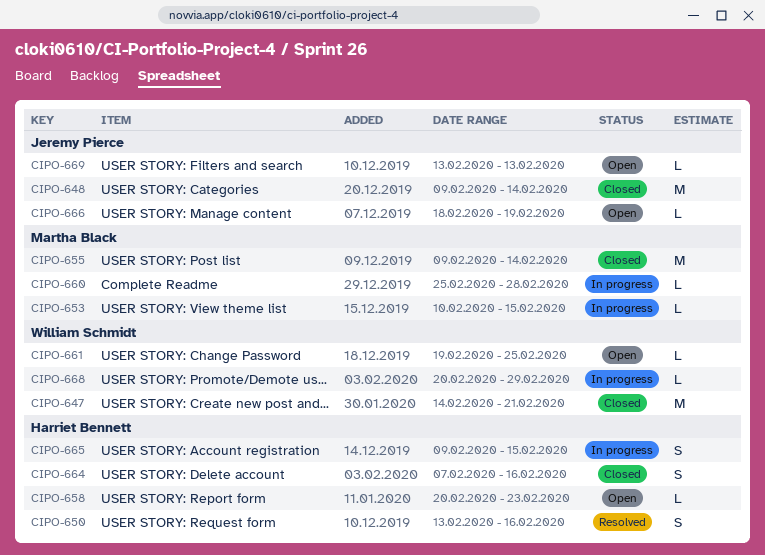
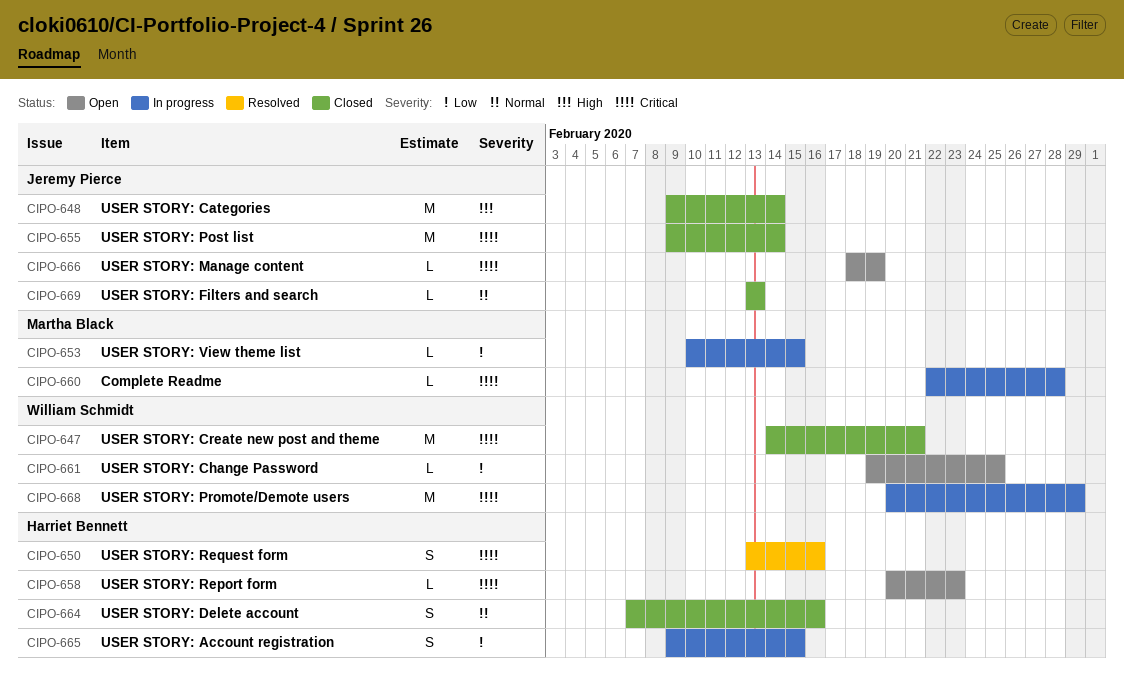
CIPO-655, owner: Martha Black -> Jeremy Pierce
CIPO-660, start: Feb 25 -> Feb 22
CIPO-668, estimate: L -> M
CIPO-669, status: Open -> Closed

